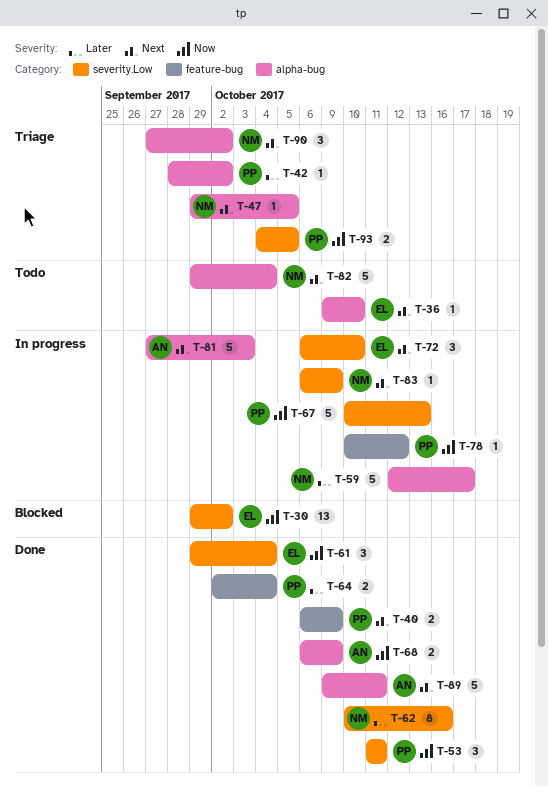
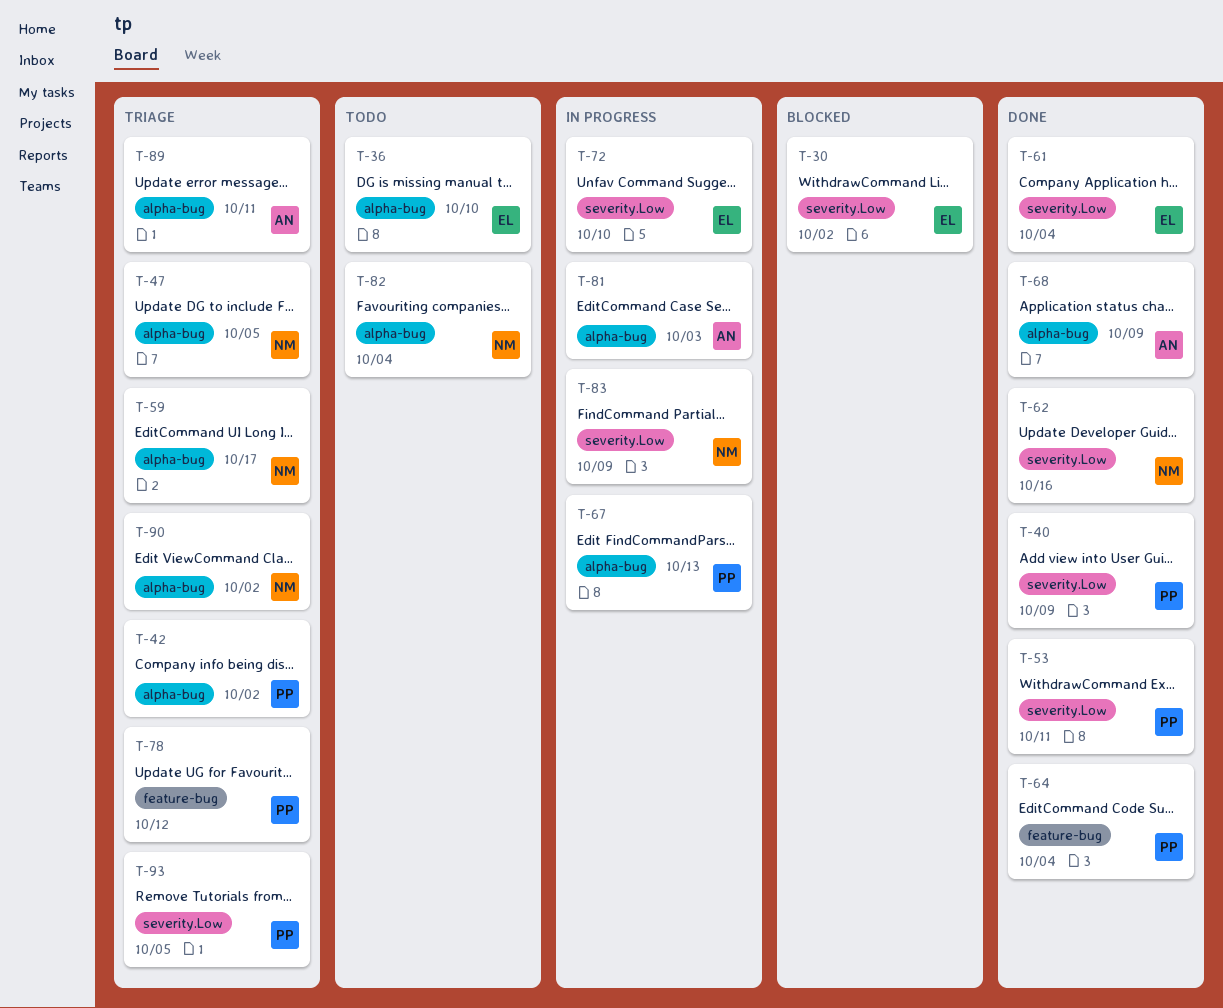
T-40, label: feature-bug -> severity.Low
T-59, status: In progress -> Triage
T-67, label: severity.Low -> alpha-bug
T-78, status: In progress -> Triage
T-89, status: Done -> Triage

